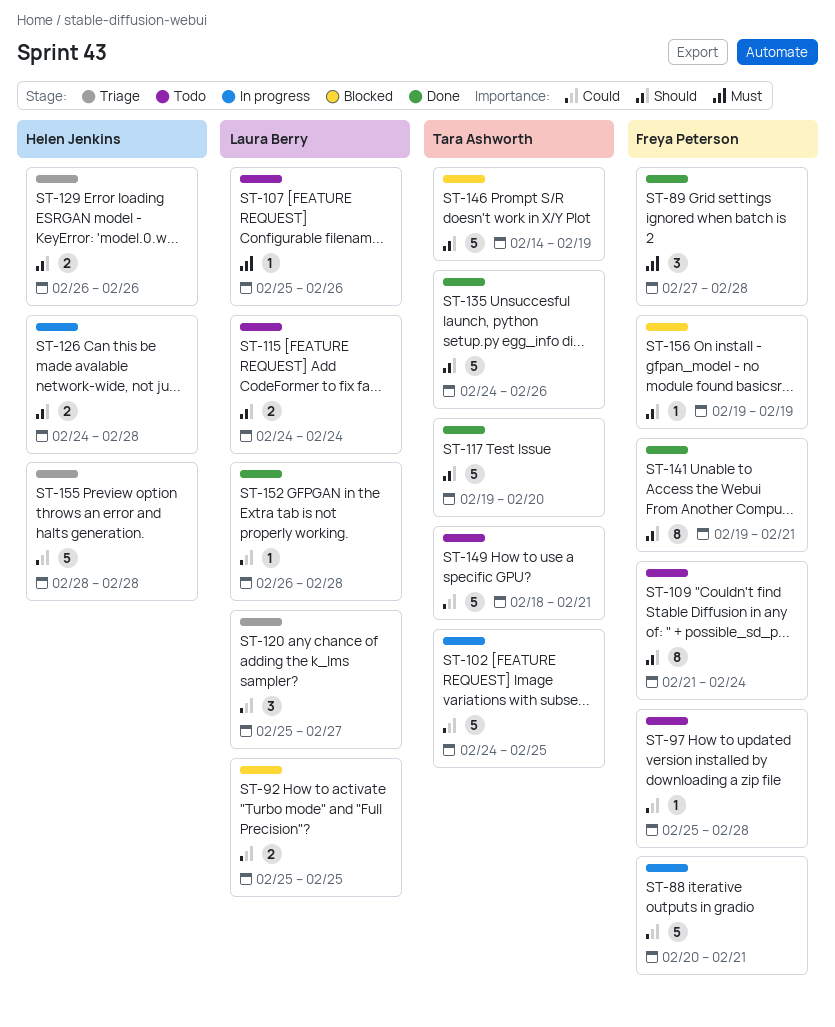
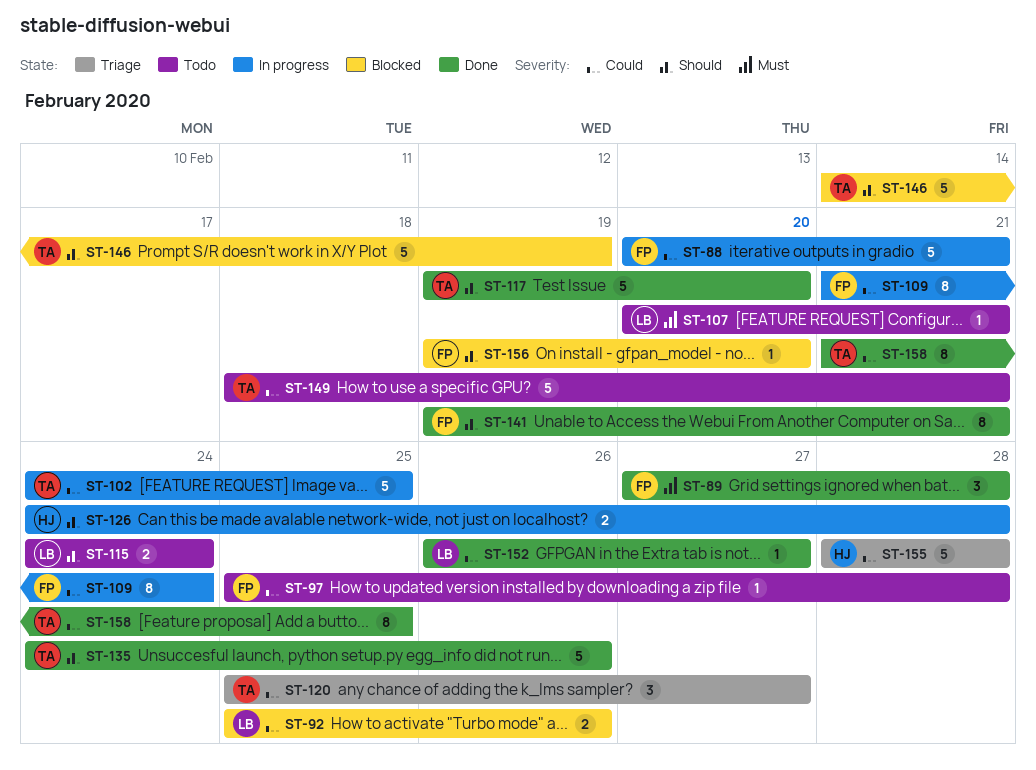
ST-92, due: Feb 25 -> Feb 26
ST-107, start: Feb 25 -> Feb 20
ST-107, due: Feb 26 -> Feb 21
ST-109, status: Todo -> In progress
ST-109, priority: Should -> Could
ST-120, owner: Laura Berry -> Tara Ashworth
ST-129: present -> none
ST-152, due: Feb 28 -> Feb 27
ST-156, due: Feb 19 -> Feb 20
ST-158: none -> present

